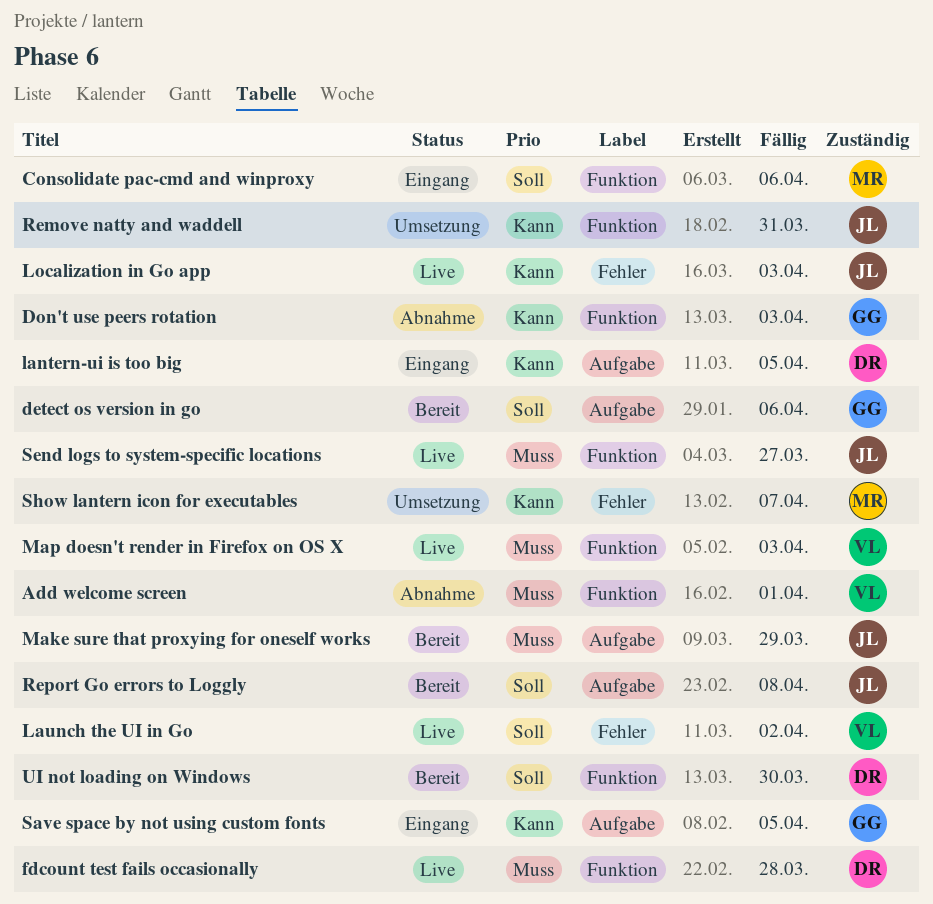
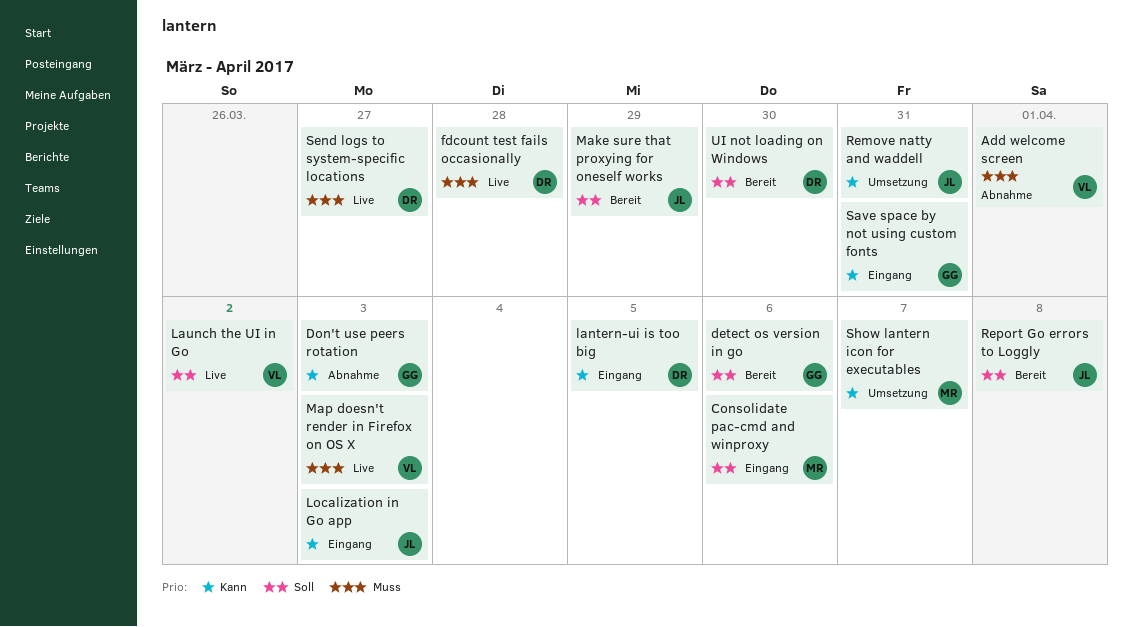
Localization in Go app, status: Live -> Eingang
Make sure that proxying for oneself works, priority: Muss -> Soll
Save space by not using custom fonts, due: Apr 5 -> Mar 31
Send logs to system-specific locations, owner: JL -> DR

